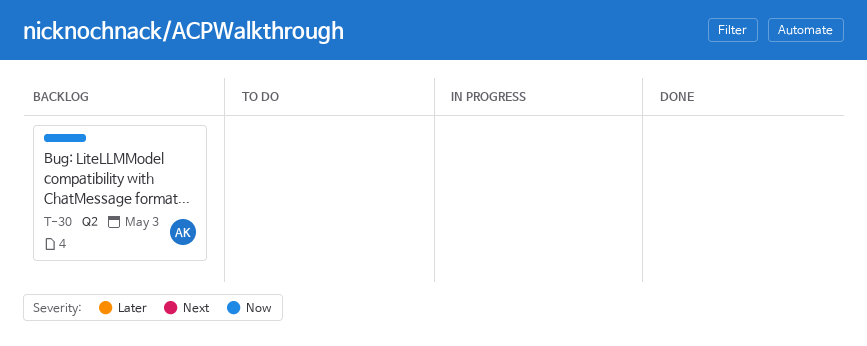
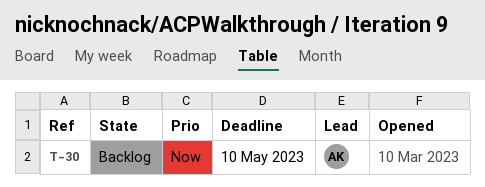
T-30, due: May 3 -> May 10

